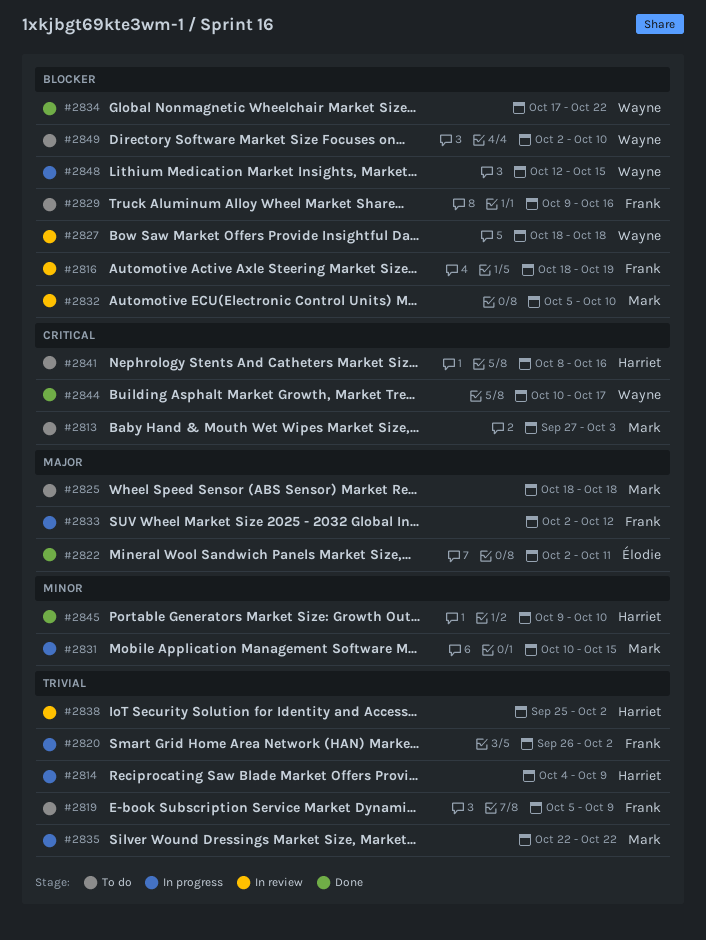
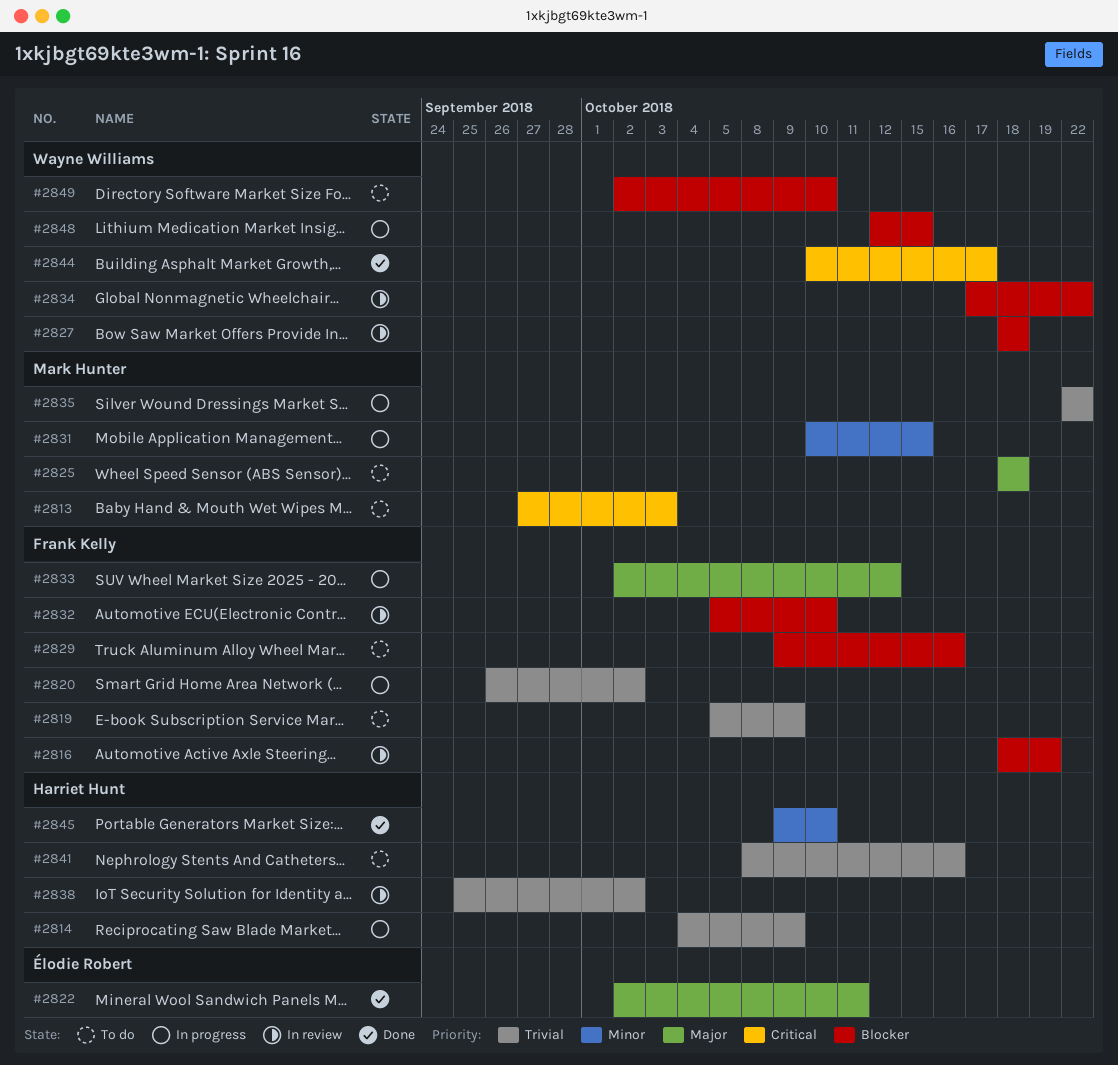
#2832, owner: Mark Hunter -> Frank Kelly
#2834, status: Done -> In review
#2841, priority: Critical -> Trivial

